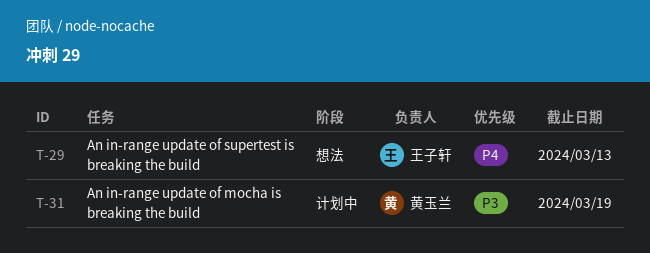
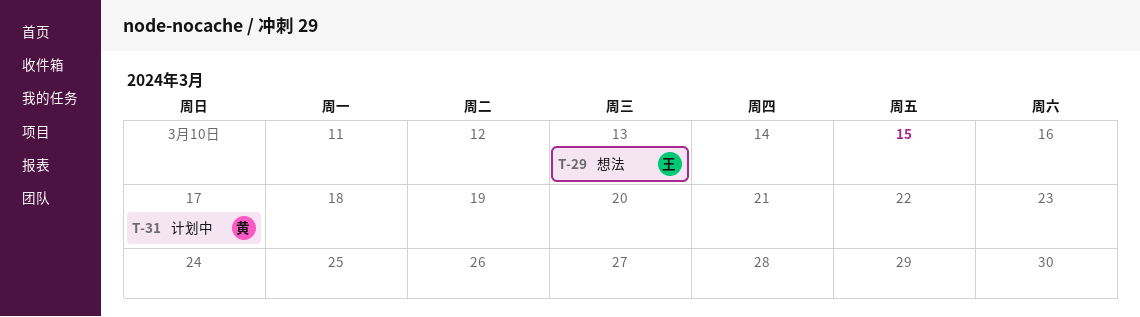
T-31, due: Mar 19 -> Mar 17

